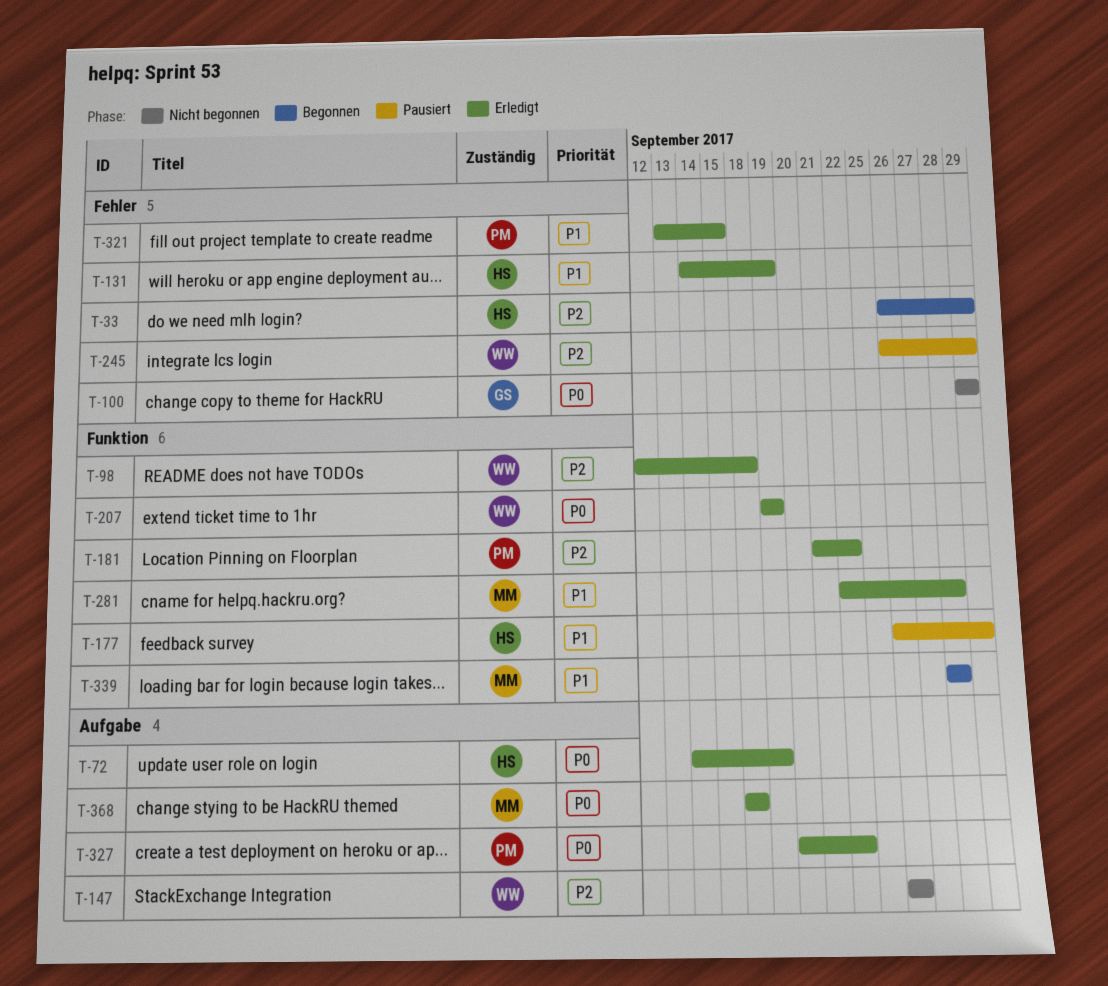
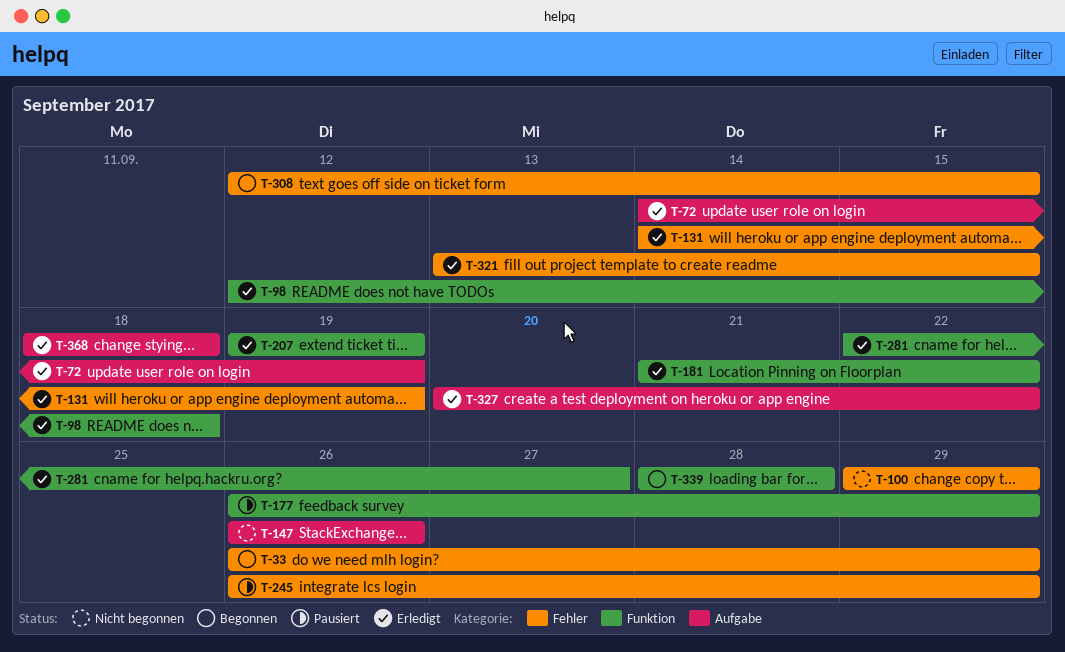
T-281, due: Sep 28 -> Sep 27
T-308: none -> present

